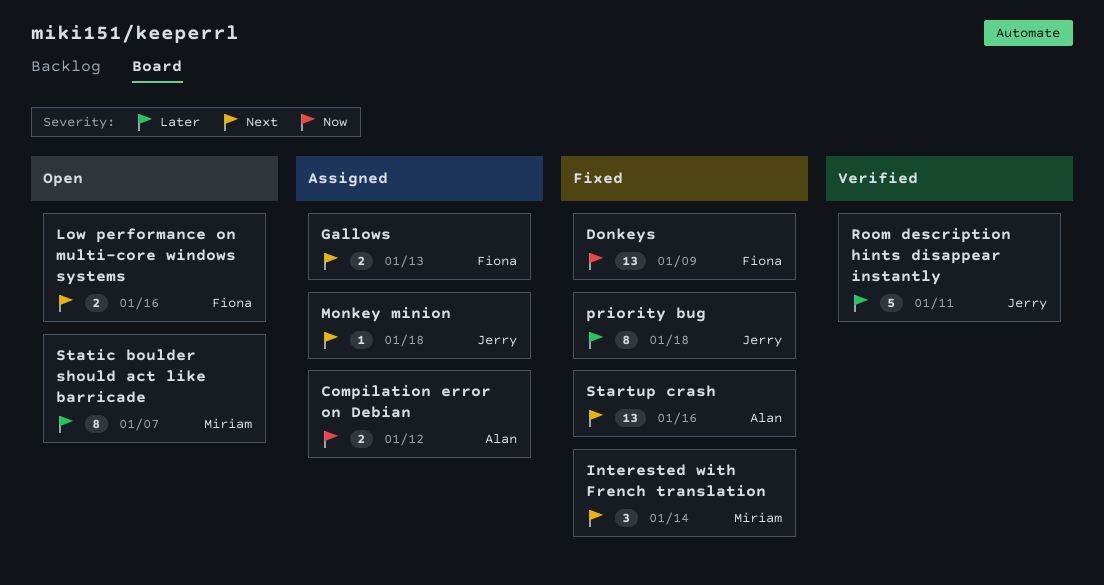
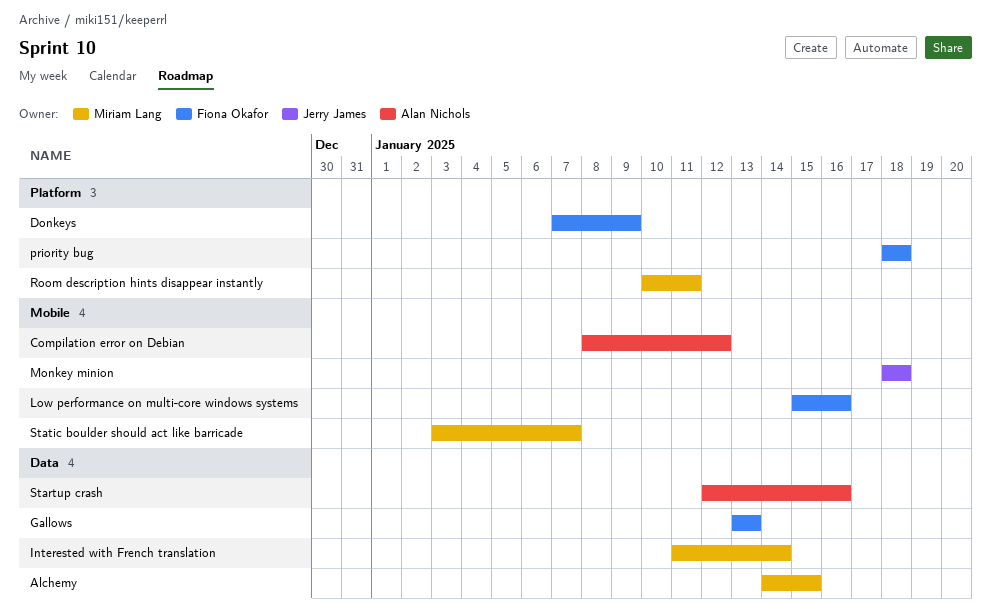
Alchemy: none -> present
priority bug, owner: Jerry James -> Fiona Okafor
Room description hints disappear instantly, owner: Jerry James -> Miriam Lang

